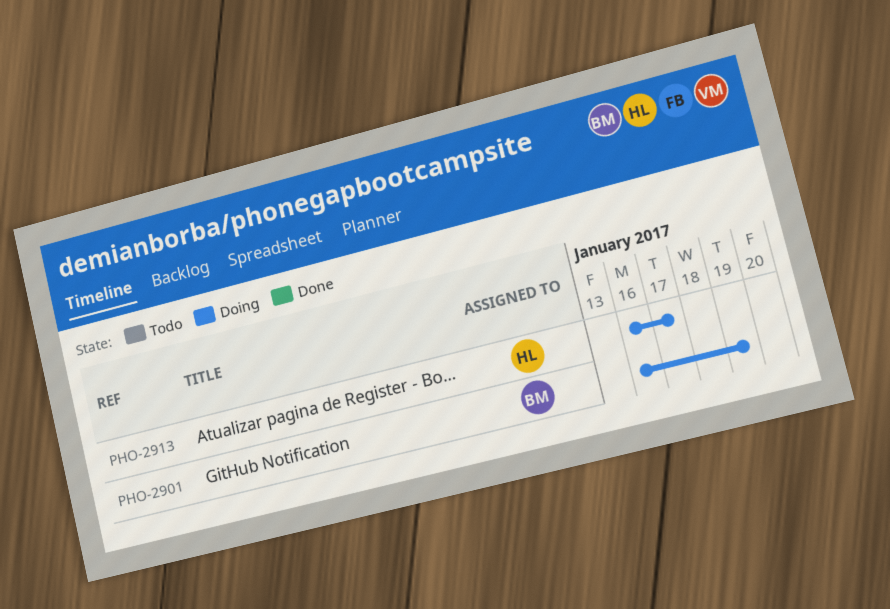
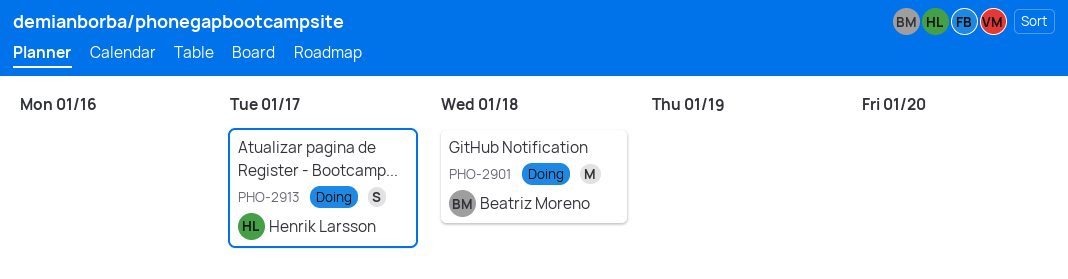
PHO-2901, due: Jan 19 -> Jan 18

